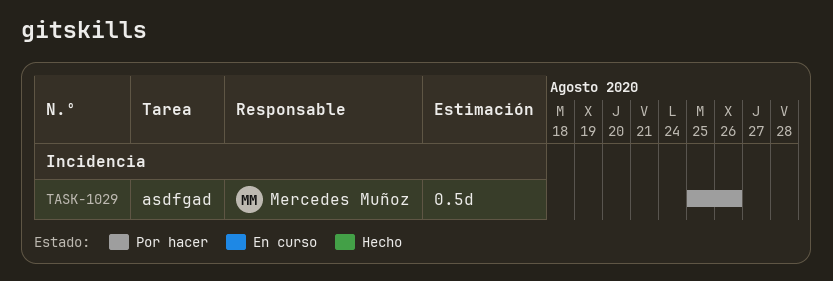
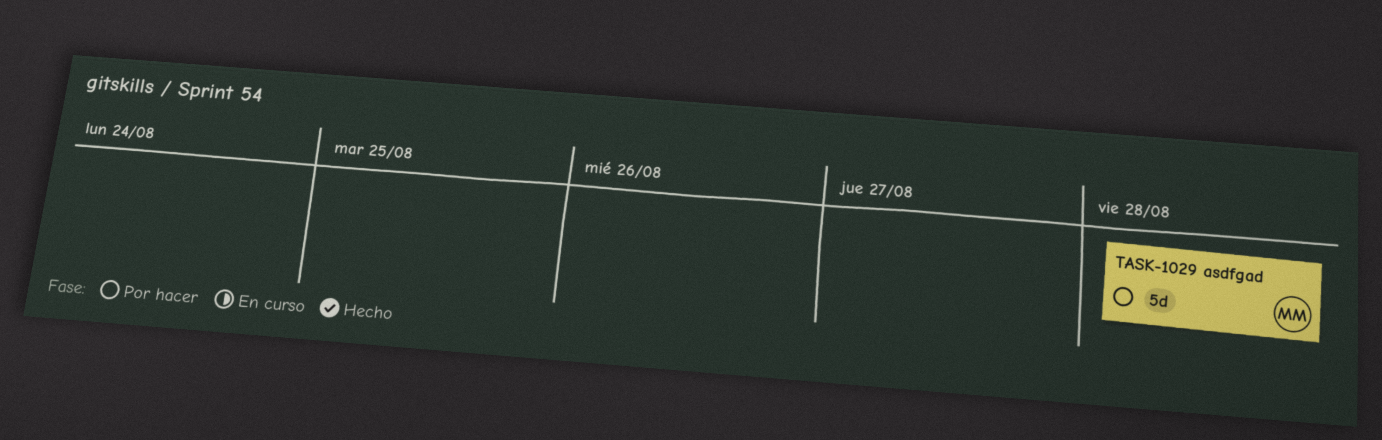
TASK-1029, estimate: 0.5d -> 5d
TASK-1029, due: Aug 26 -> Aug 28

